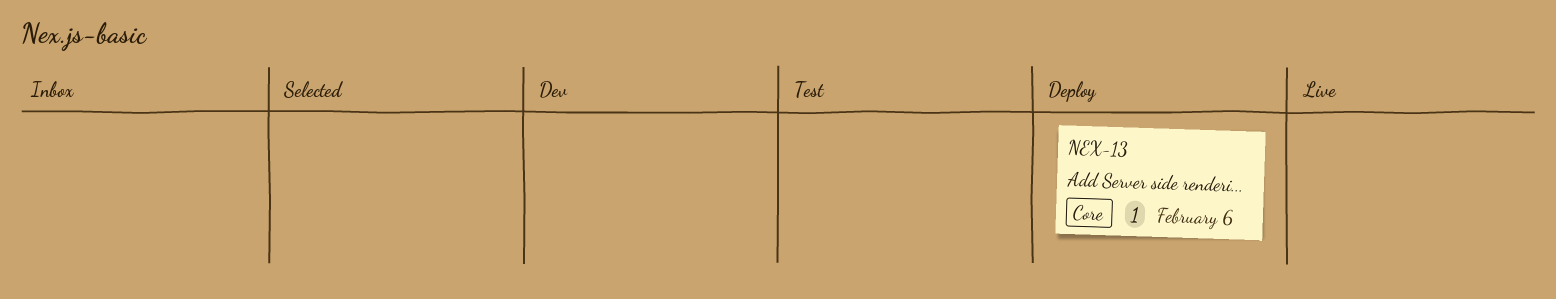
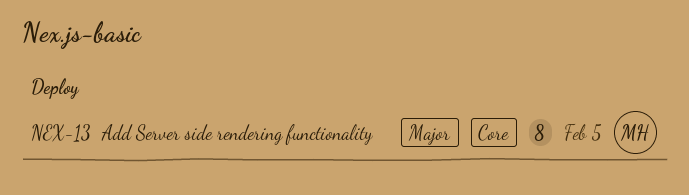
NEX-13, estimate: 1 -> 8
NEX-13, due: Feb 6 -> Feb 5

